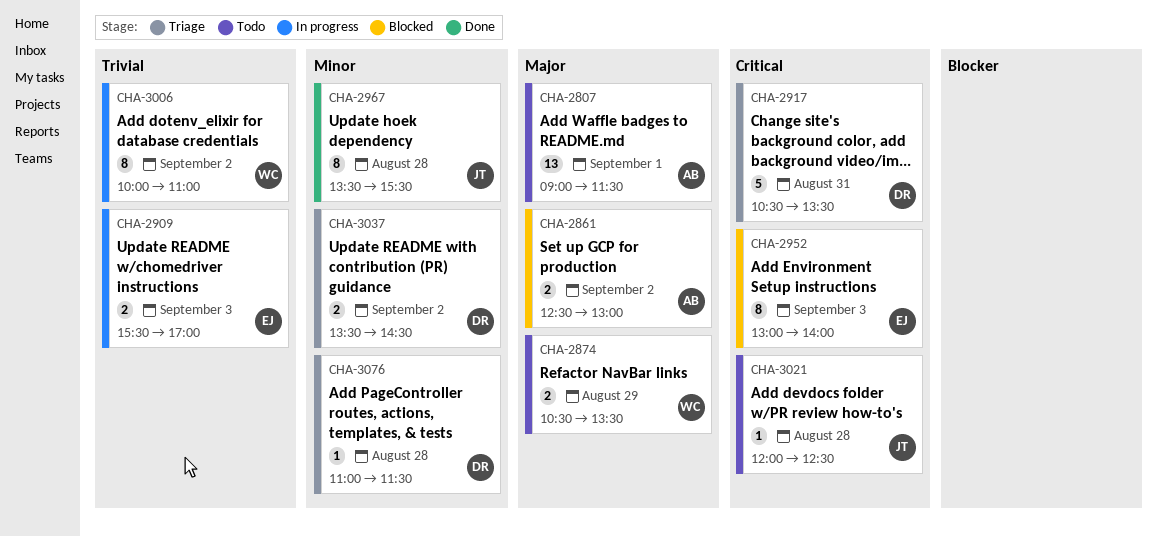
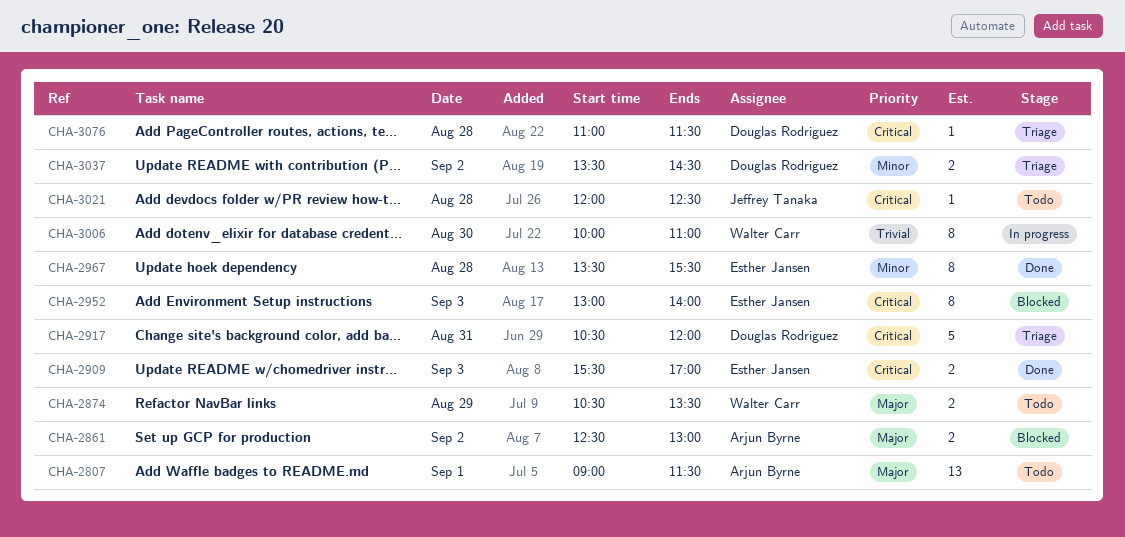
CHA-2909, status: In progress -> Done
CHA-2909, priority: Trivial -> Critical
CHA-2917, ends: 13:30 -> 12:00
CHA-2967, owner: Jeffrey Tanaka -> Esther Jansen
CHA-3006, day: Sep 2 -> Aug 30
CHA-3076, priority: Minor -> Critical

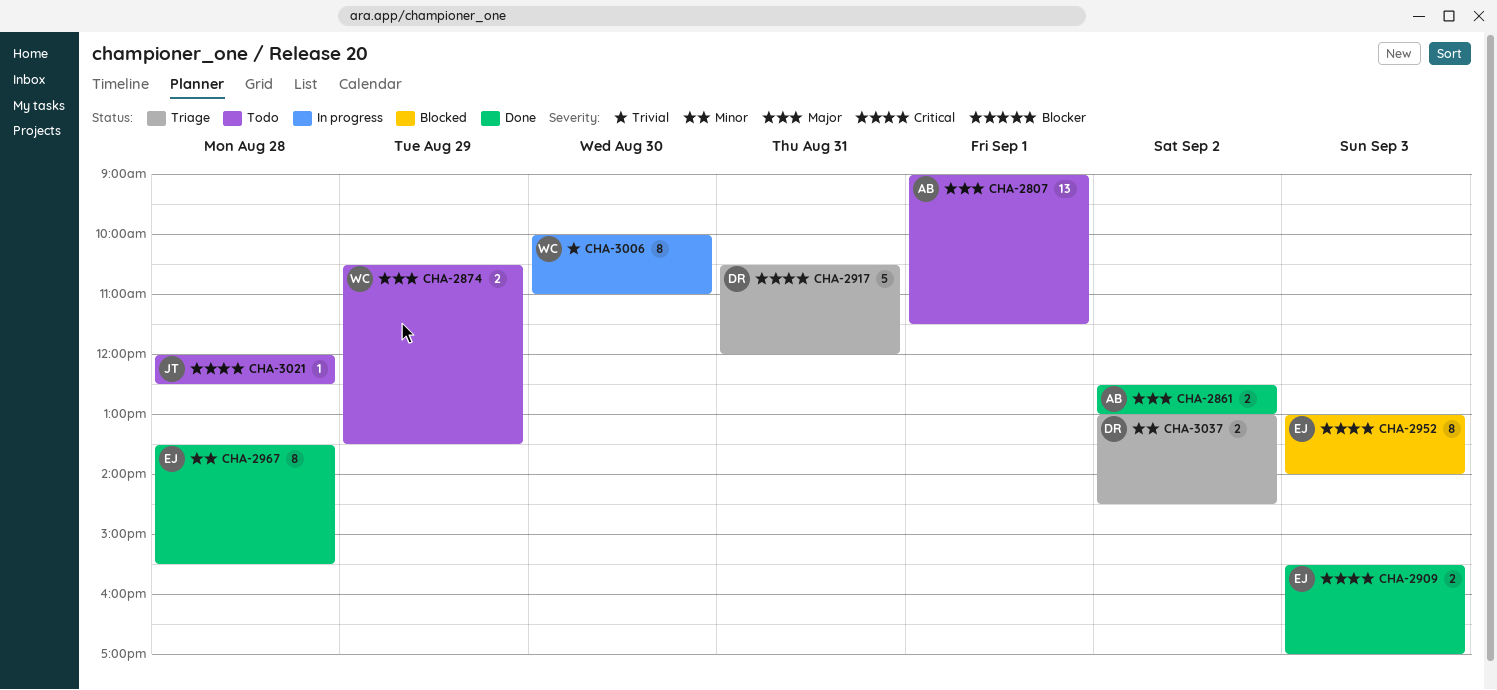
CHA-2861, status: Blocked -> Done
CHA-3037, begins: 13:30 -> 13:00
CHA-3076: present -> none

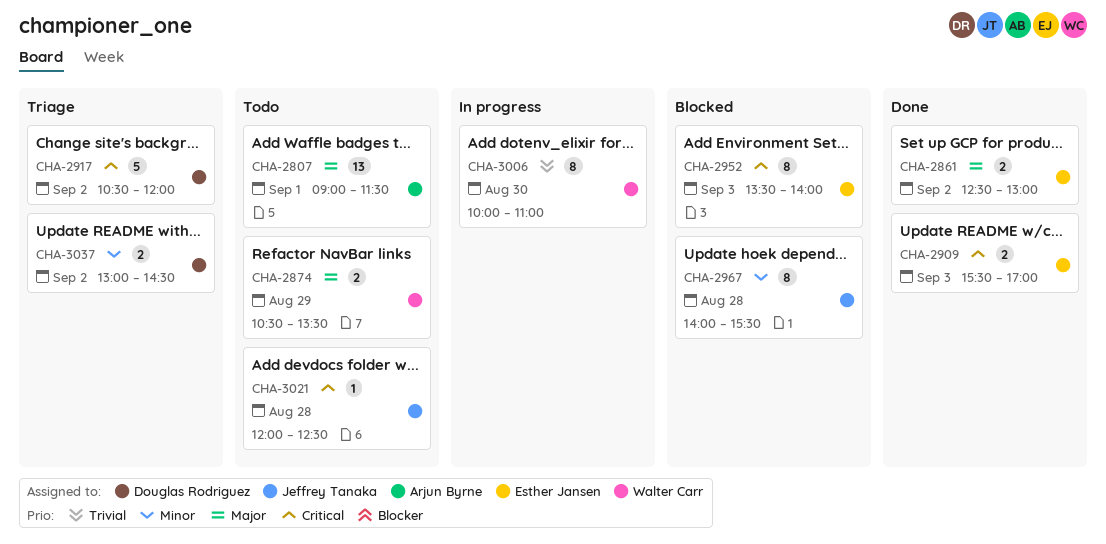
CHA-2861, owner: Arjun Byrne -> Esther Jansen
CHA-2917, day: Aug 31 -> Sep 2
CHA-2952, begins: 13:00 -> 13:30
CHA-2967, status: Done -> Blocked
CHA-2967, owner: Esther Jansen -> Jeffrey Tanaka
CHA-2967, begins: 13:30 -> 14:00

